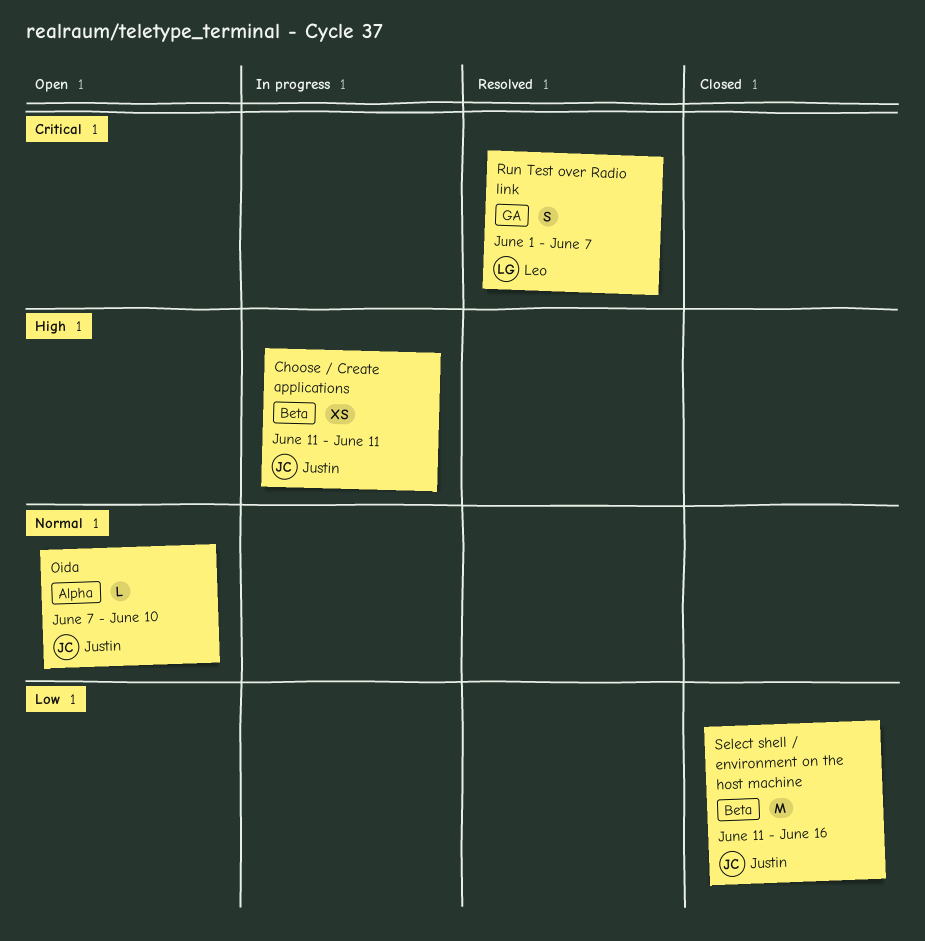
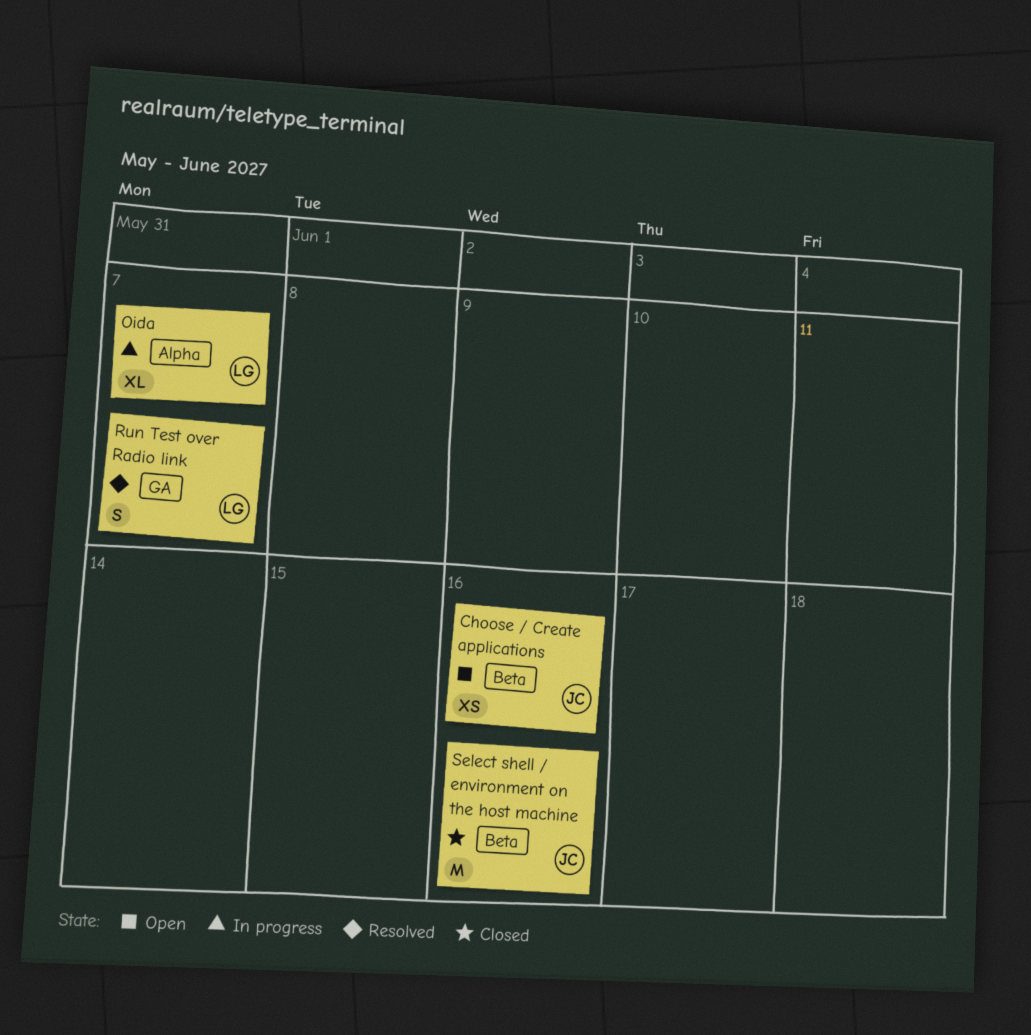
Choose / Create applications, status: In progress -> Open
Choose / Create applications, due: Jun 11 -> Jun 16
Oida, status: Open -> In progress
Oida, owner: Justin -> Leo
Oida, estimate: L -> XL
Oida, due: Jun 10 -> Jun 7

